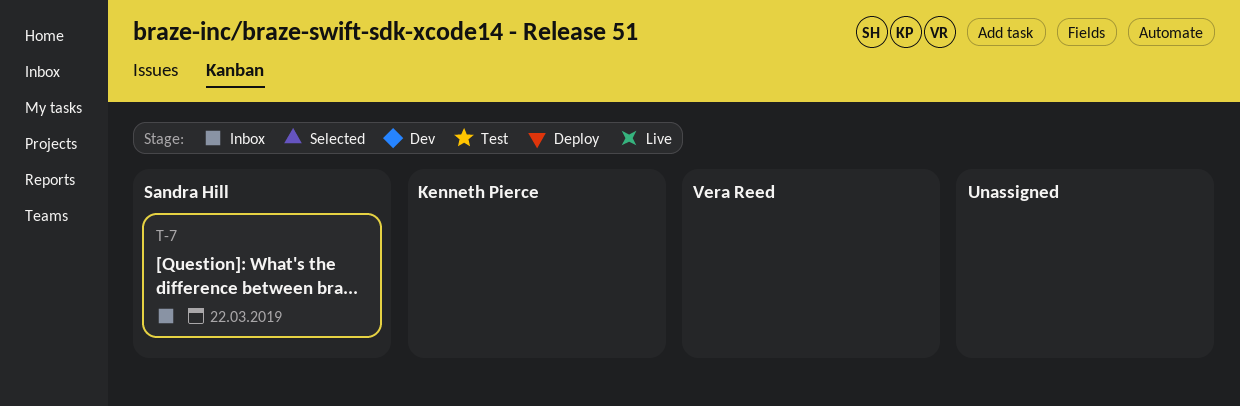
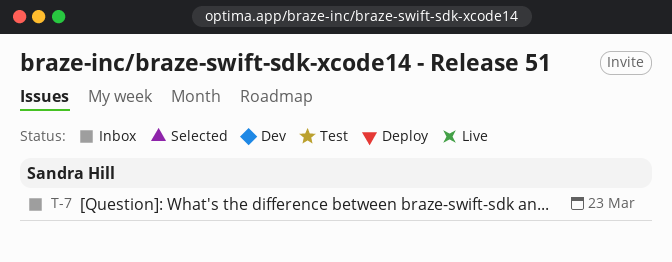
T-7, due: Mar 22 -> Mar 23

